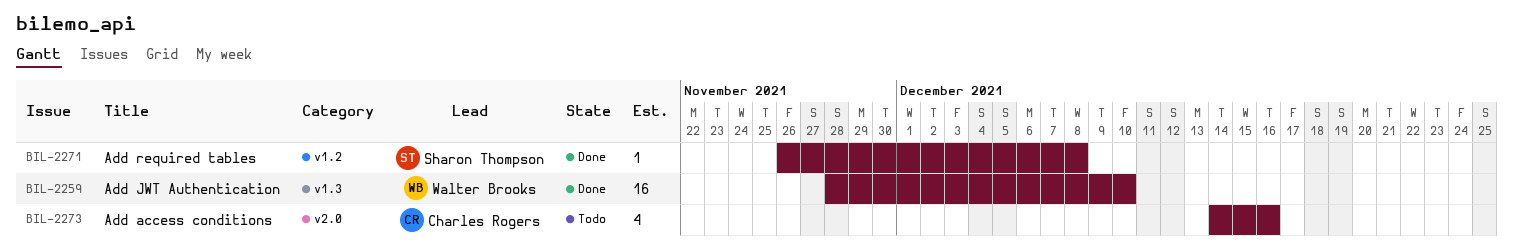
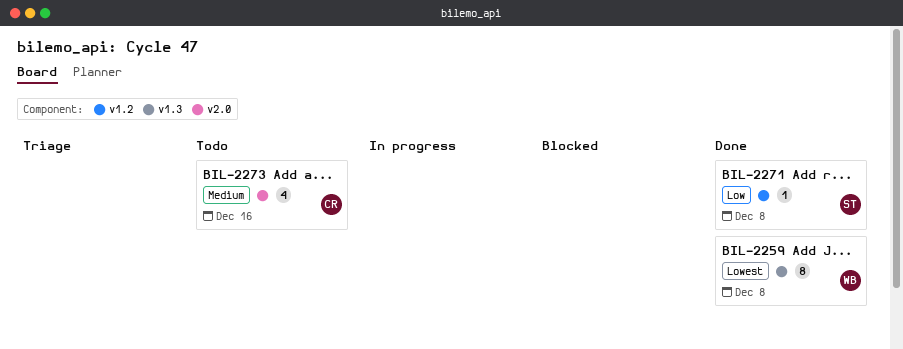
BIL-2259, estimate: 16 -> 8
BIL-2259, due: Dec 10 -> Dec 8

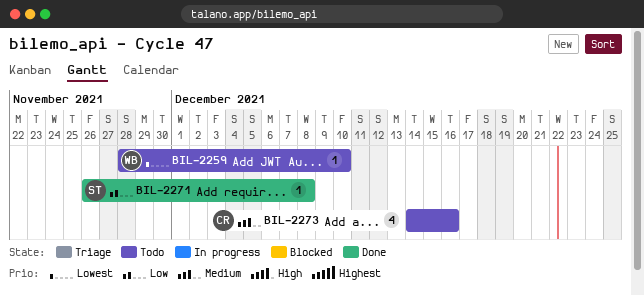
BIL-2259, status: Done -> Todo
BIL-2259, estimate: 8 -> 1
BIL-2259, due: Dec 8 -> Dec 10

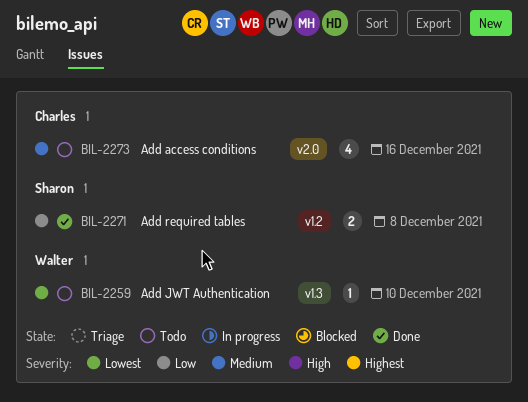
BIL-2271, estimate: 1 -> 2

